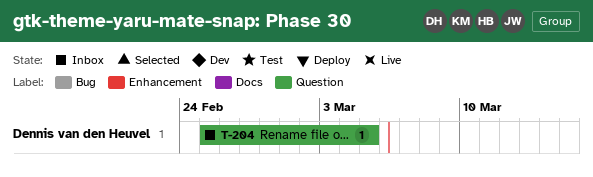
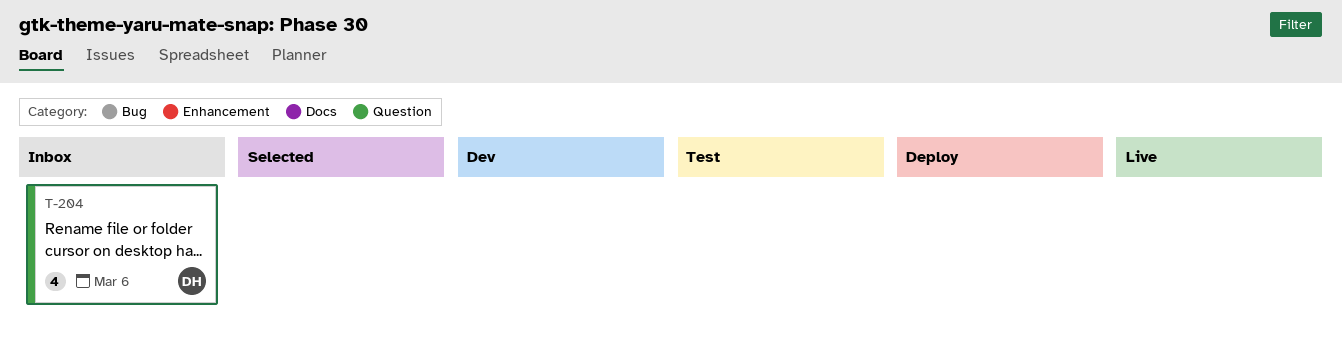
T-204, estimate: 1 -> 4
T-204, due: Mar 5 -> Mar 6

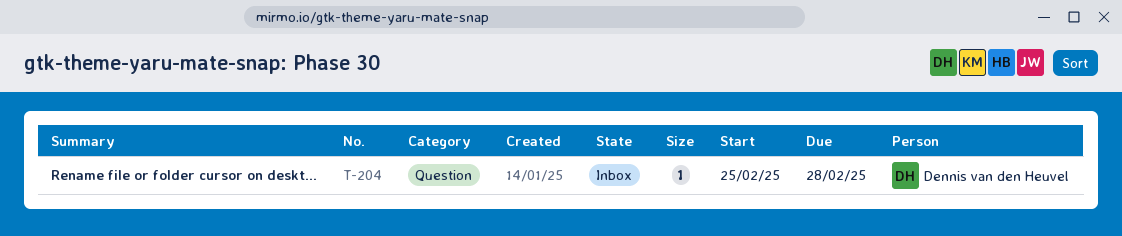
T-204, estimate: 4 -> 1
T-204, due: Mar 6 -> Feb 28

